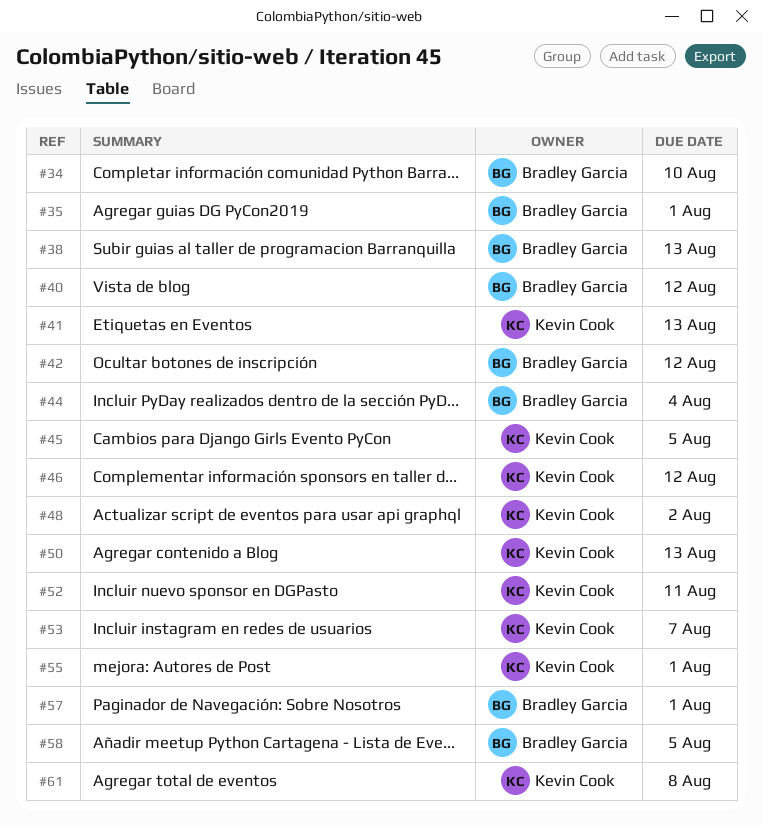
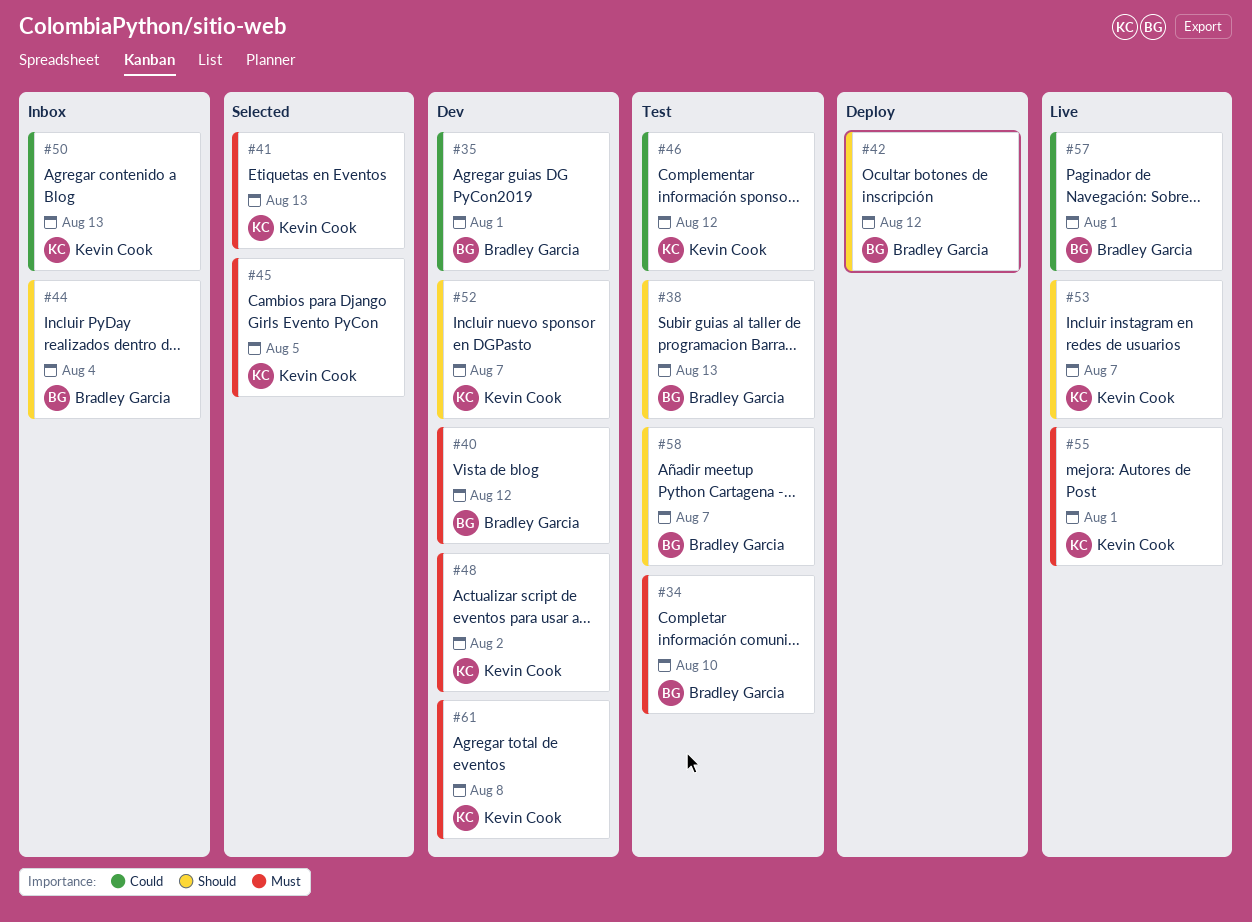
#52, due: Aug 11 -> Aug 7
#58, due: Aug 5 -> Aug 7

